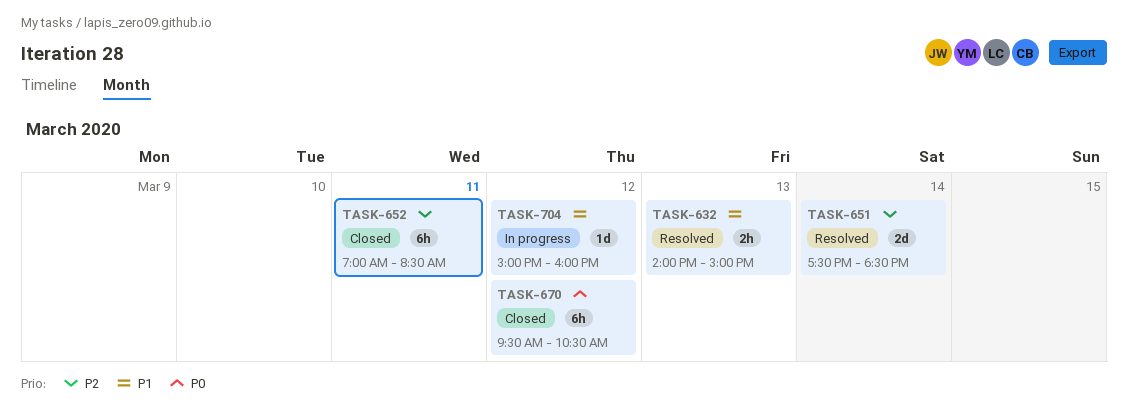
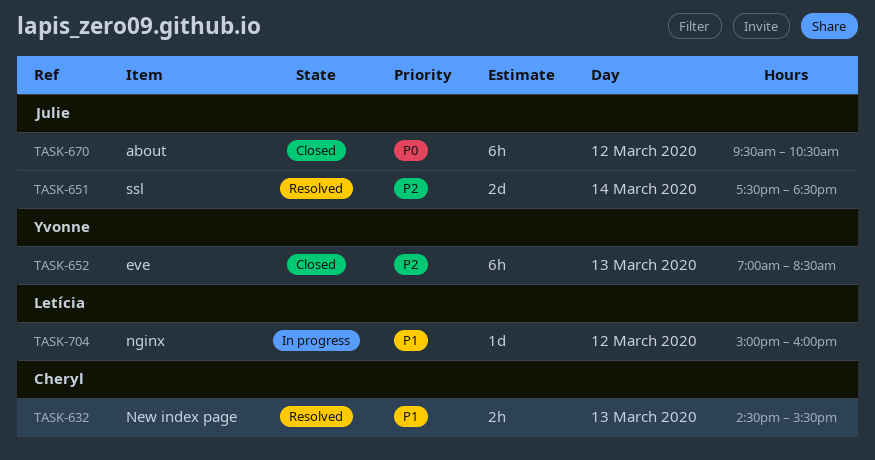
TASK-632, begins: 14:00 -> 14:30
TASK-632, ends: 15:00 -> 15:30
TASK-652, day: Mar 11 -> Mar 13

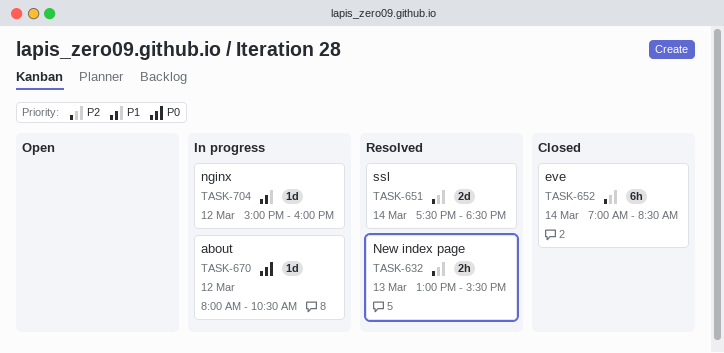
TASK-632, priority: P1 -> P2
TASK-632, begins: 14:30 -> 13:00
TASK-652, day: Mar 13 -> Mar 14
TASK-670, status: Closed -> In progress
TASK-670, estimate: 6h -> 1d
TASK-670, begins: 09:30 -> 08:00

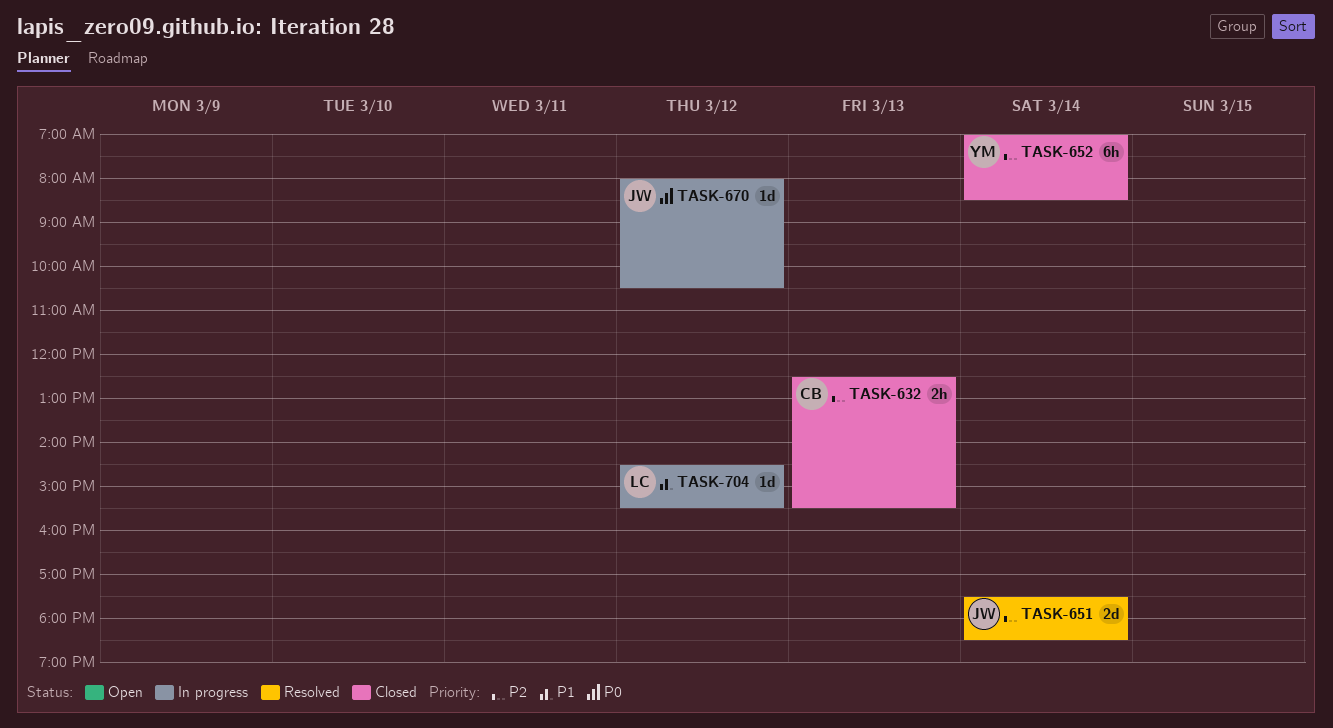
TASK-632, status: Resolved -> Closed
TASK-632, begins: 13:00 -> 12:30
TASK-704, begins: 15:00 -> 14:30
TASK-704, ends: 16:00 -> 15:30

